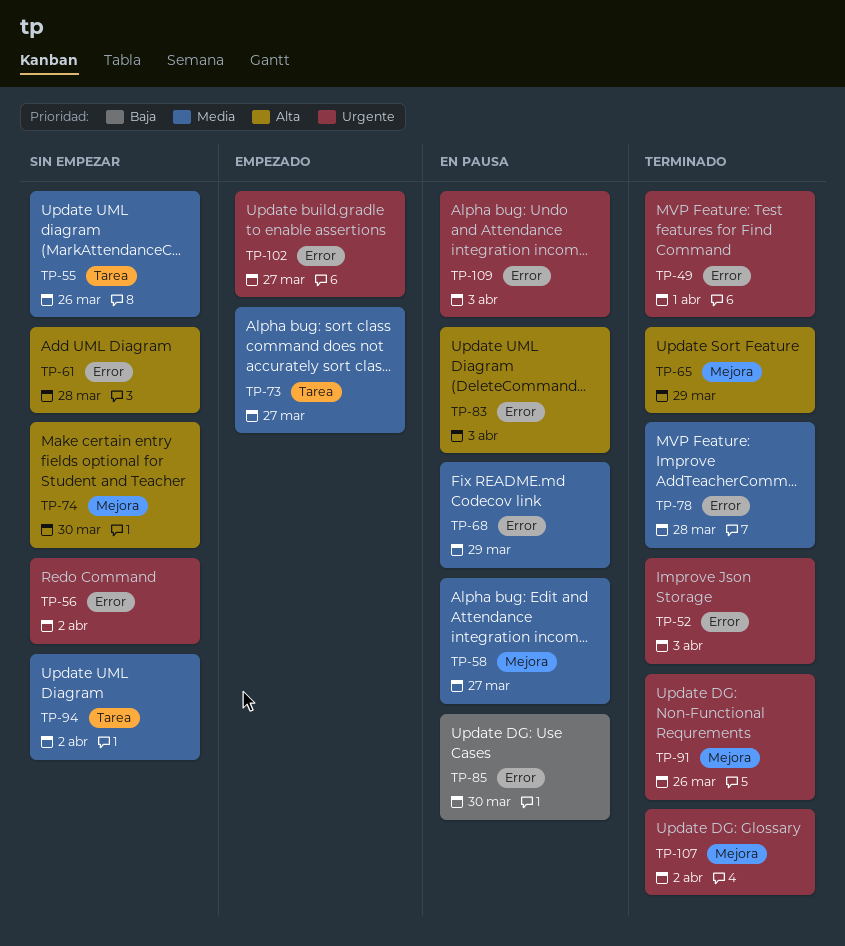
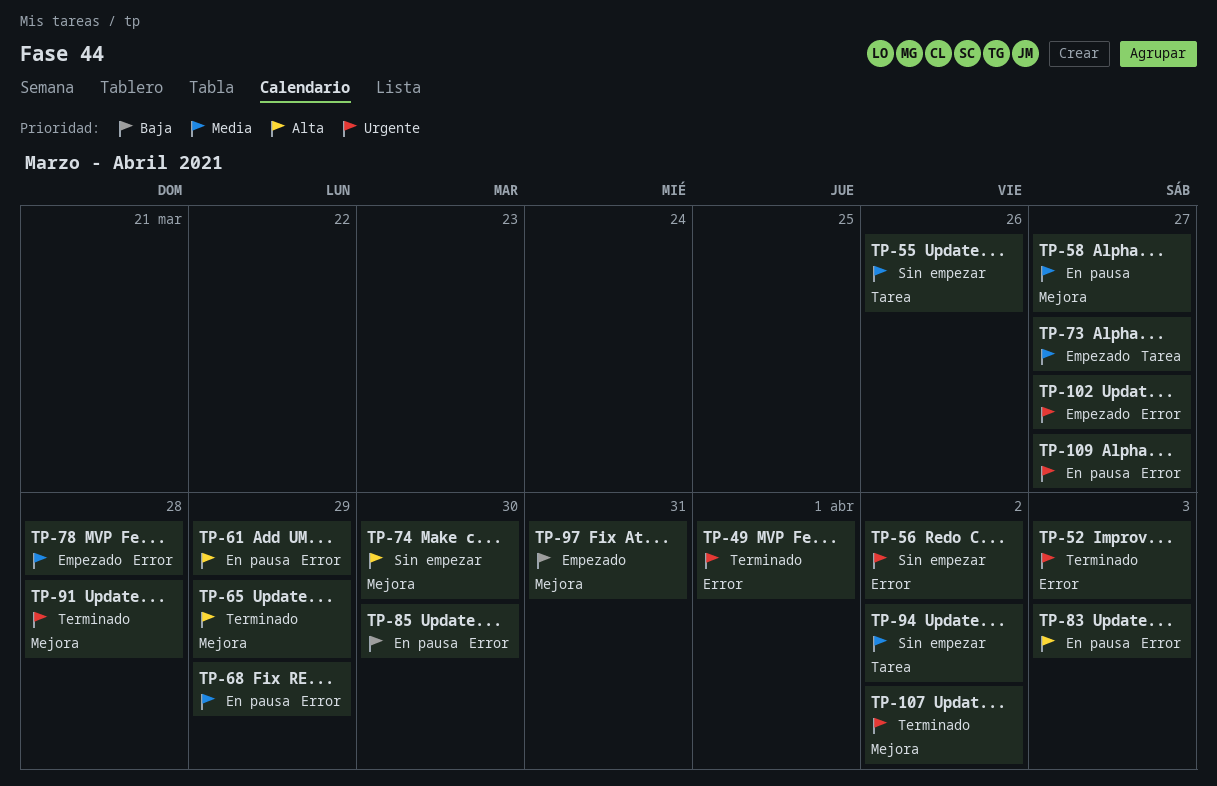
TP-61, status: Sin empezar -> En pausa
TP-61, due: Mar 28 -> Mar 29
TP-78, status: Terminado -> Empezado
TP-91, due: Mar 26 -> Mar 28
TP-97: none -> present
TP-109, due: Apr 3 -> Mar 27

